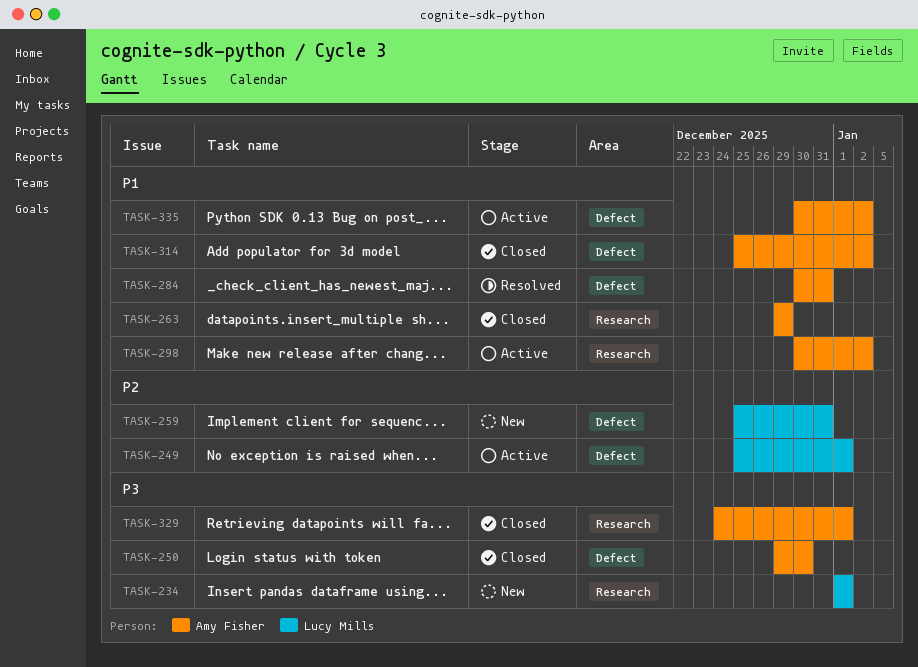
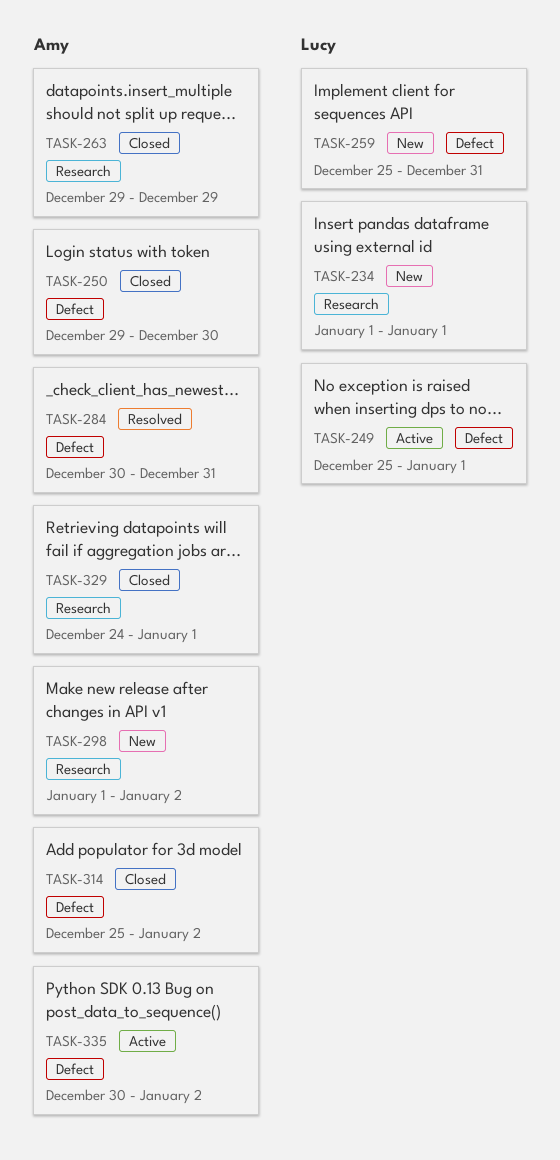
TASK-298, status: Active -> New
TASK-298, start: Dec 30 -> Jan 1

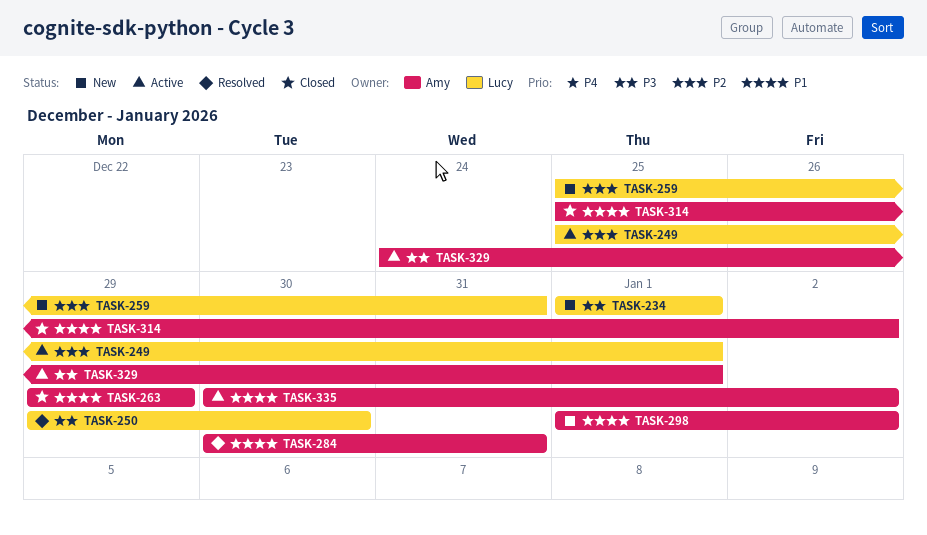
TASK-250, status: Closed -> Resolved
TASK-250, owner: Amy -> Lucy
TASK-329, status: Closed -> Active

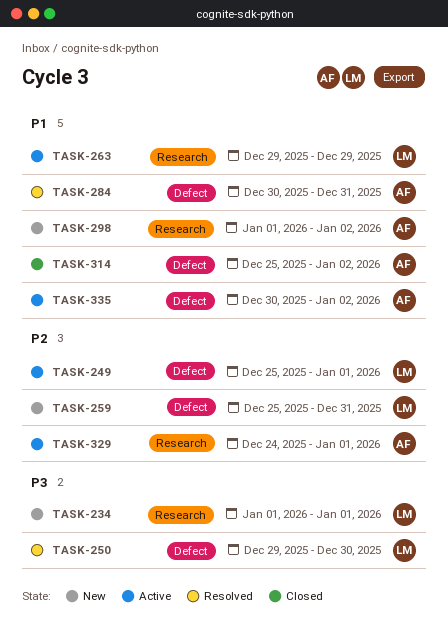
TASK-263, status: Closed -> Active
TASK-263, owner: Amy -> Lucy
TASK-329, priority: P3 -> P2

